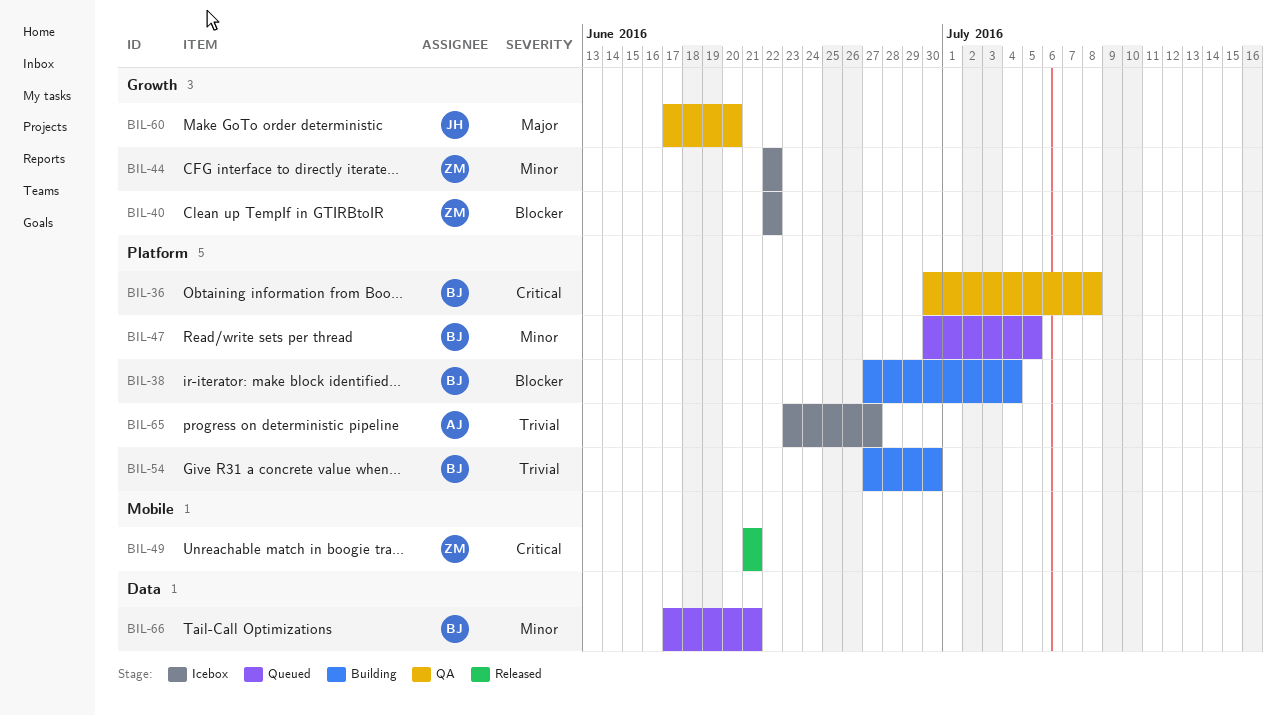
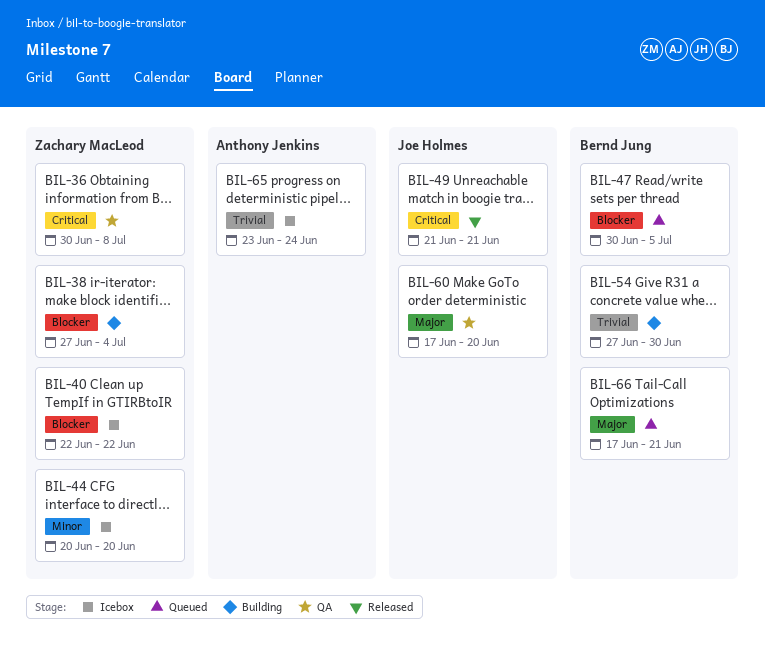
BIL-36, owner: Bernd Jung -> Zachary MacLeod
BIL-38, owner: Bernd Jung -> Zachary MacLeod
BIL-44, start: Jun 22 -> Jun 20
BIL-44, due: Jun 22 -> Jun 20
BIL-47, priority: Minor -> Blocker
BIL-49, owner: Zachary MacLeod -> Joe Holmes
BIL-65, due: Jun 27 -> Jun 24
BIL-66, priority: Minor -> Major

